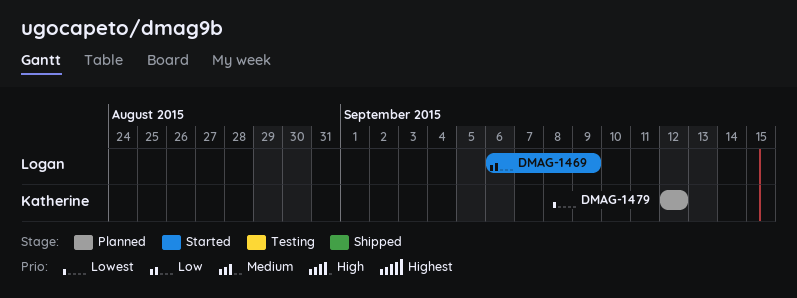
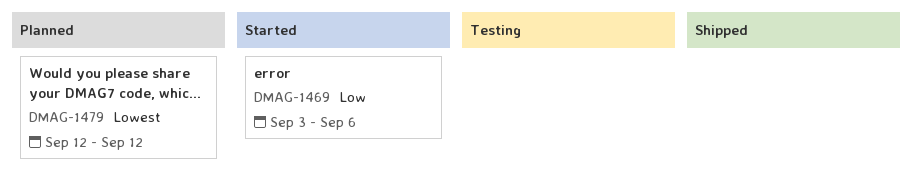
DMAG-1469, start: Sep 6 -> Sep 3
DMAG-1469, due: Sep 9 -> Sep 6

